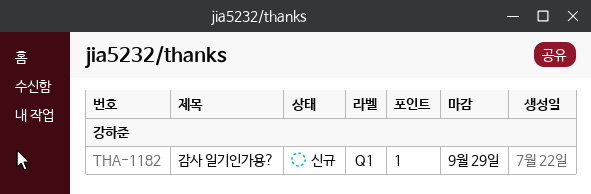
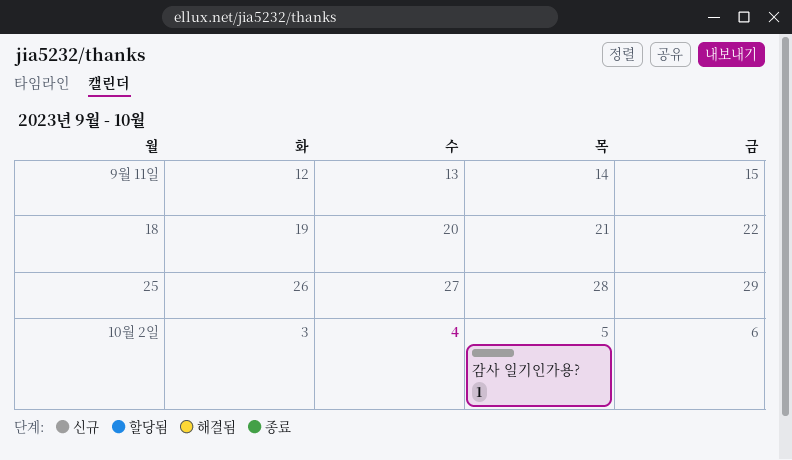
감사 일기인가용?, due: Sep 29 -> Oct 5

